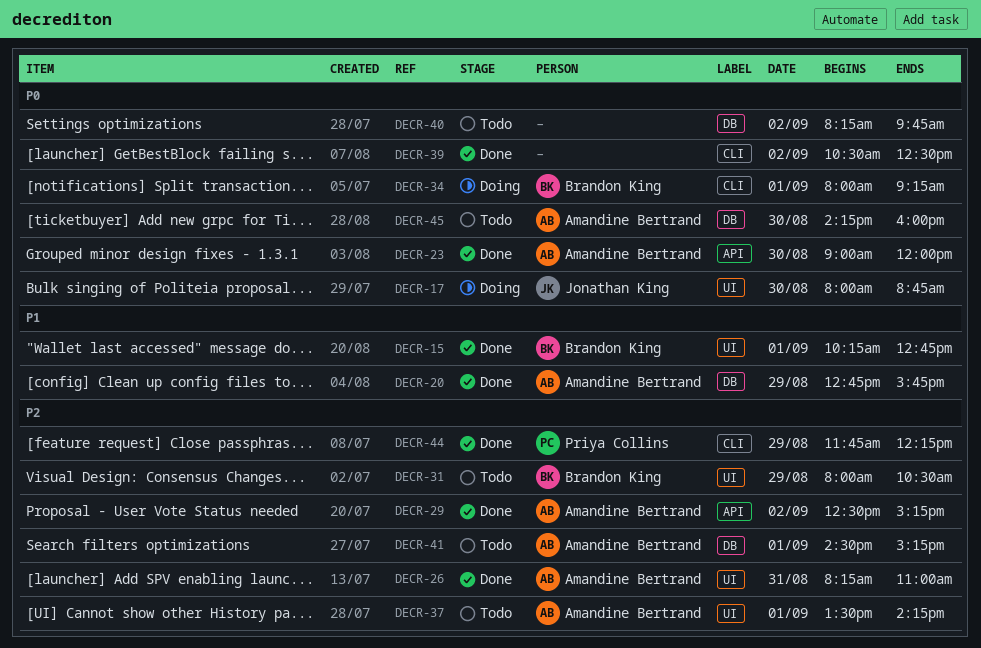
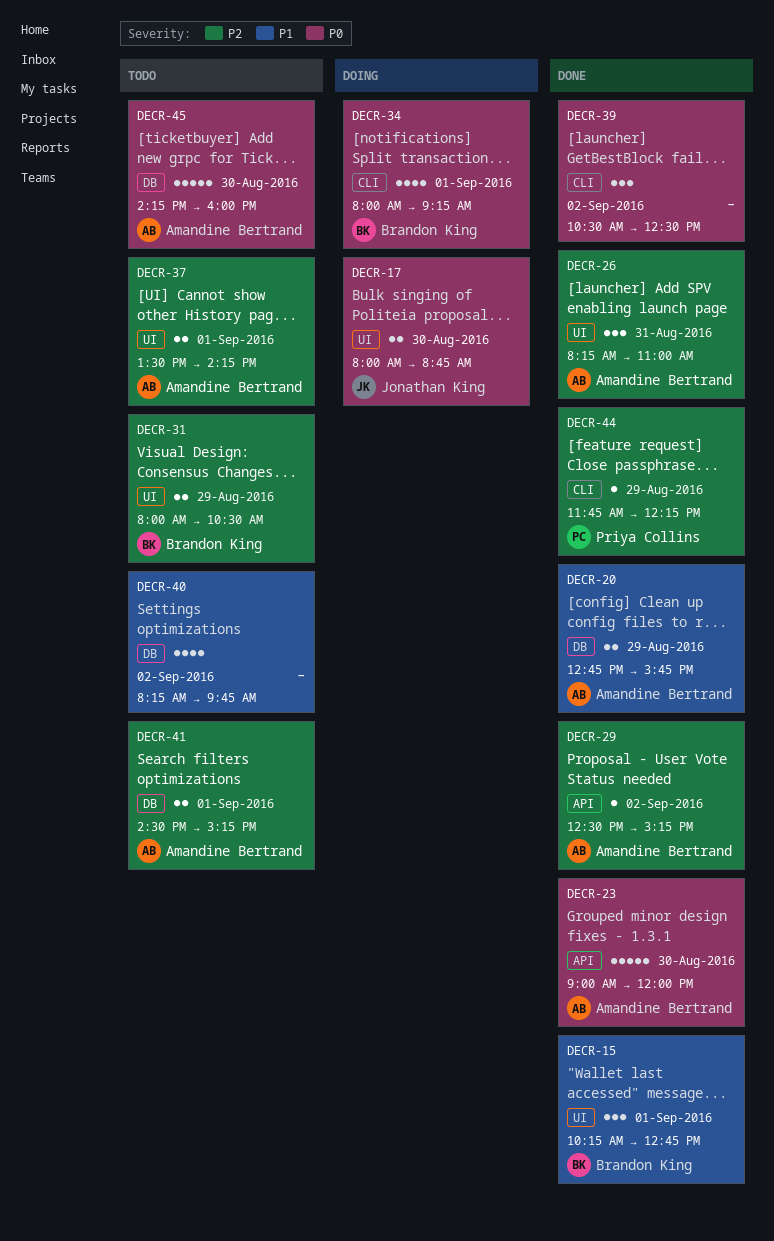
DECR-40, priority: P0 -> P1

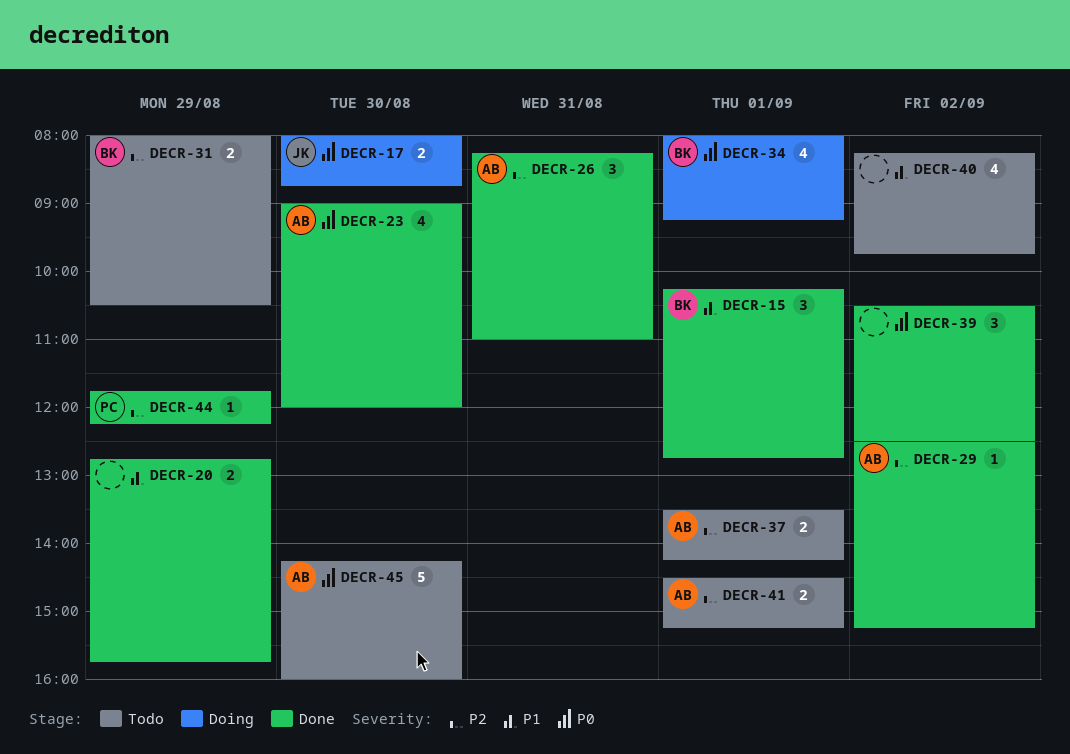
DECR-20, owner: Amandine Bertrand -> none
DECR-23, estimate: 5 -> 4

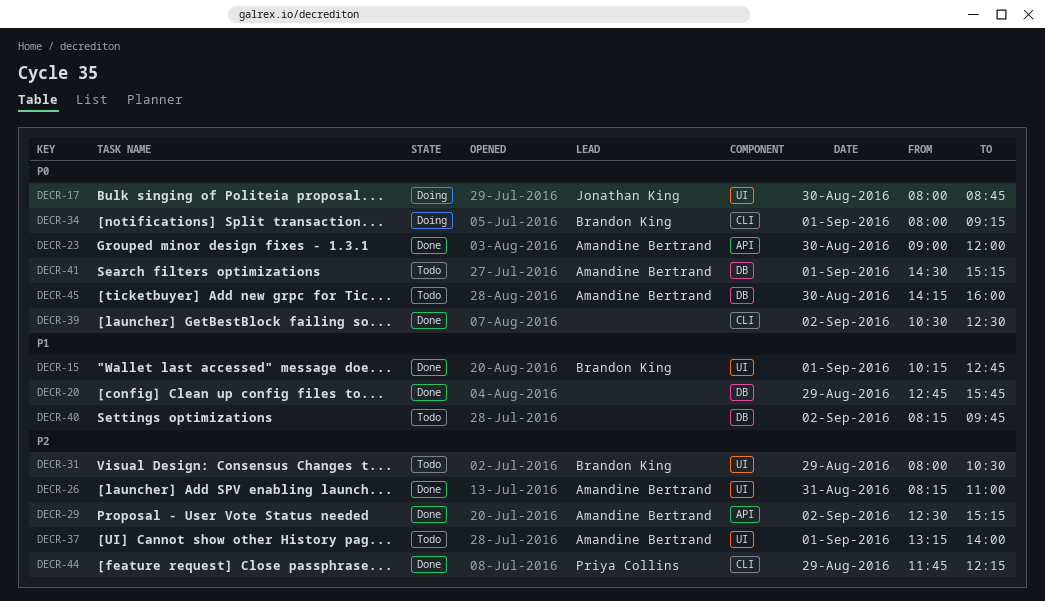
DECR-37, begins: 13:30 -> 13:15
DECR-37, ends: 14:15 -> 14:00
DECR-41, priority: P2 -> P0

